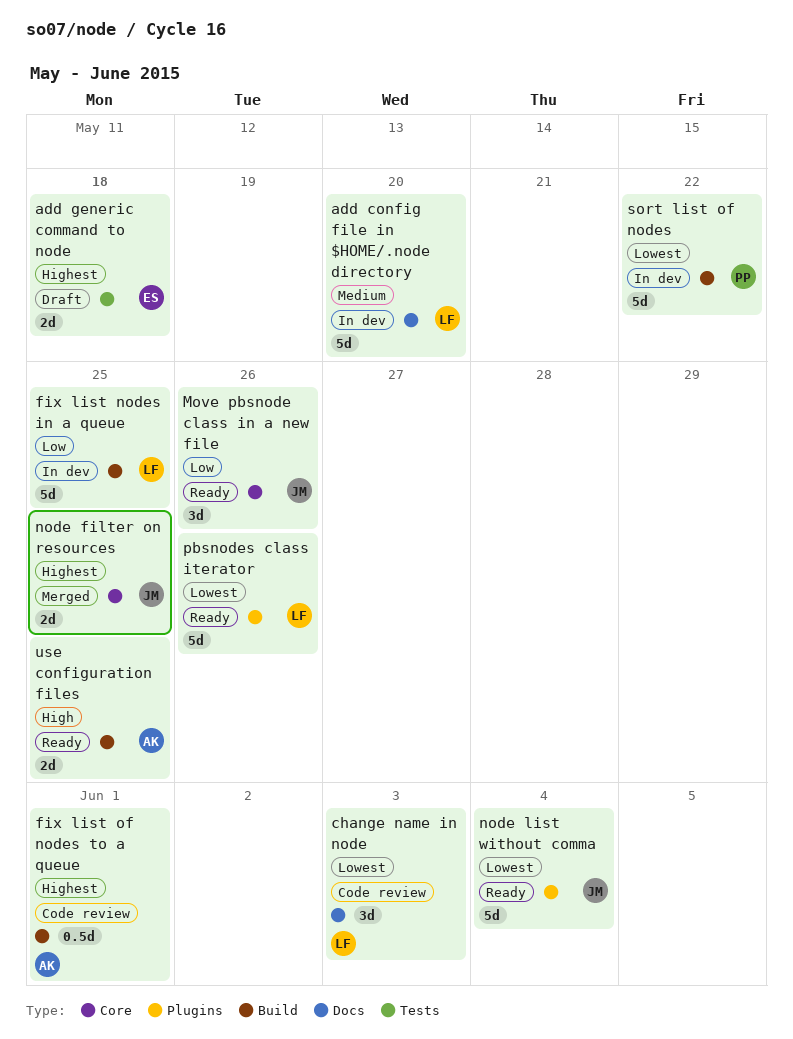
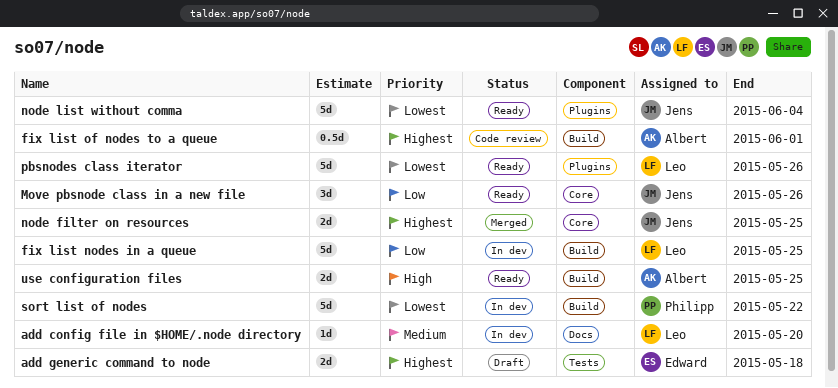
add config file in $HOME/.node directory, estimate: 5d -> 1d
change name in node: present -> none

